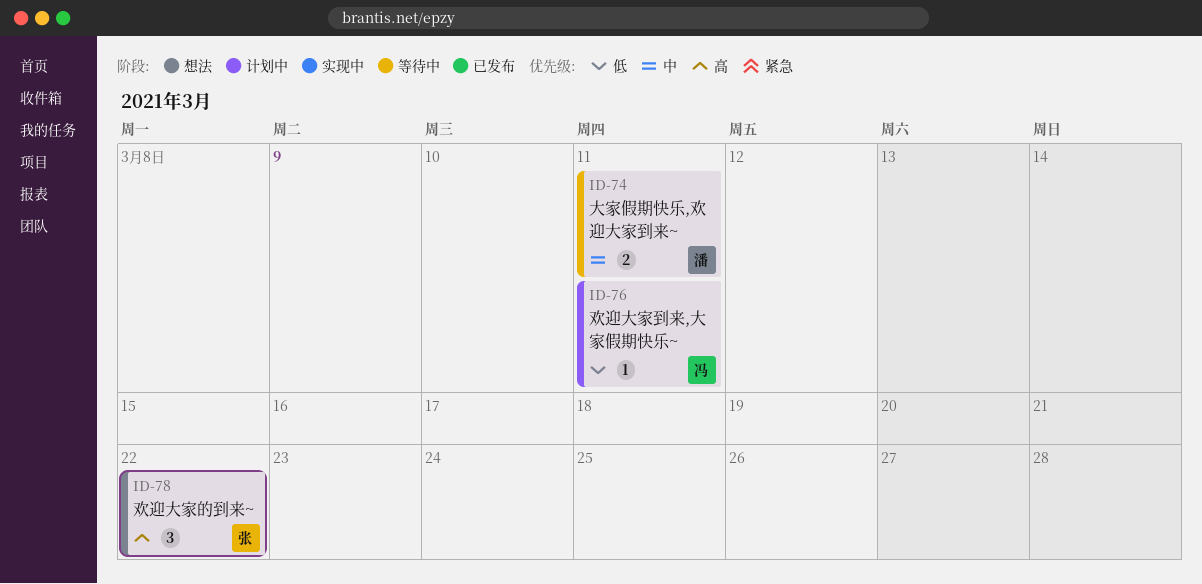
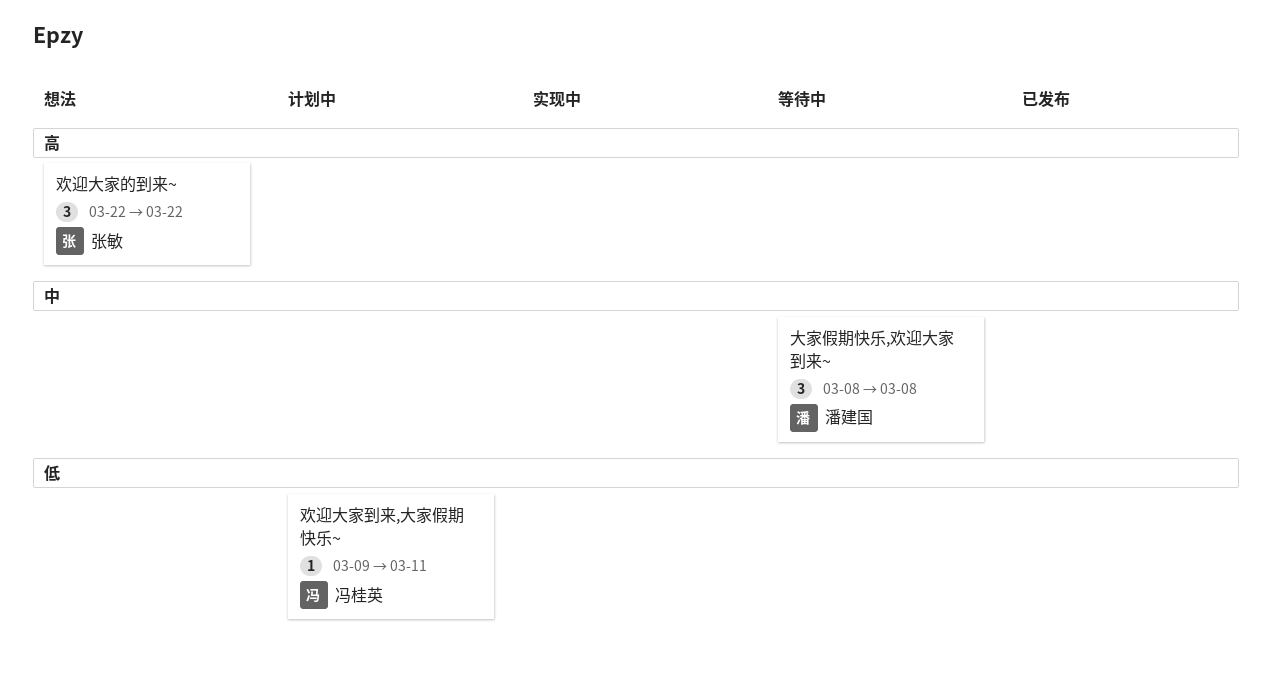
大家假期快乐,欢迎大家到来~, estimate: 2 -> 3
大家假期快乐,欢迎大家到来~, due: Mar 11 -> Mar 8

